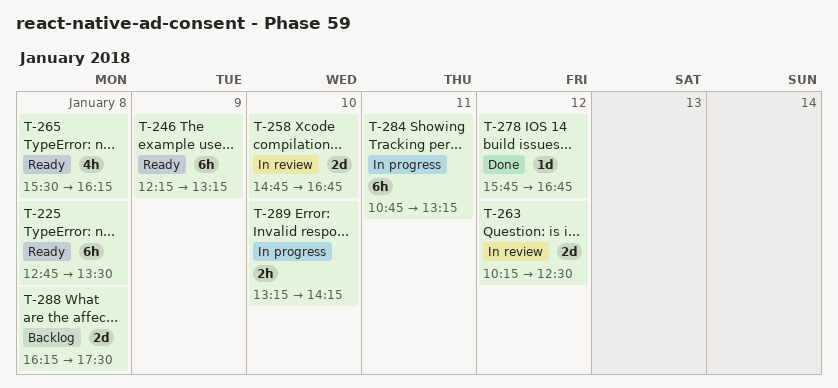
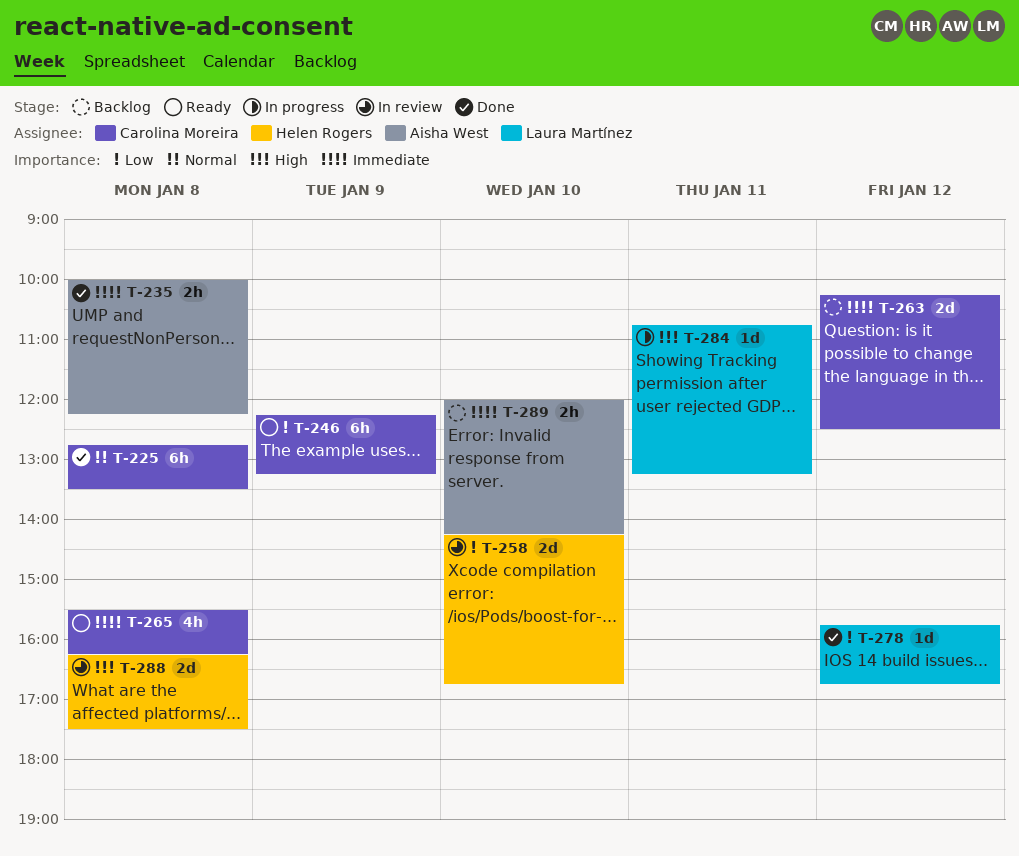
T-225, status: Ready -> Done
T-235: none -> present
T-258, begins: 14:45 -> 14:15
T-263, status: In review -> Backlog
T-284, estimate: 6h -> 1d
T-288, status: Backlog -> In review
T-289, status: In progress -> Backlog
T-289, begins: 13:15 -> 12:00

